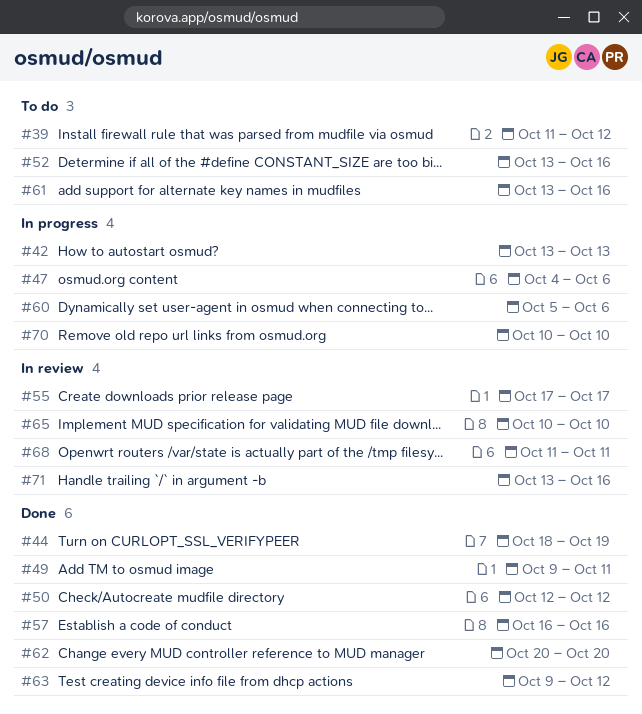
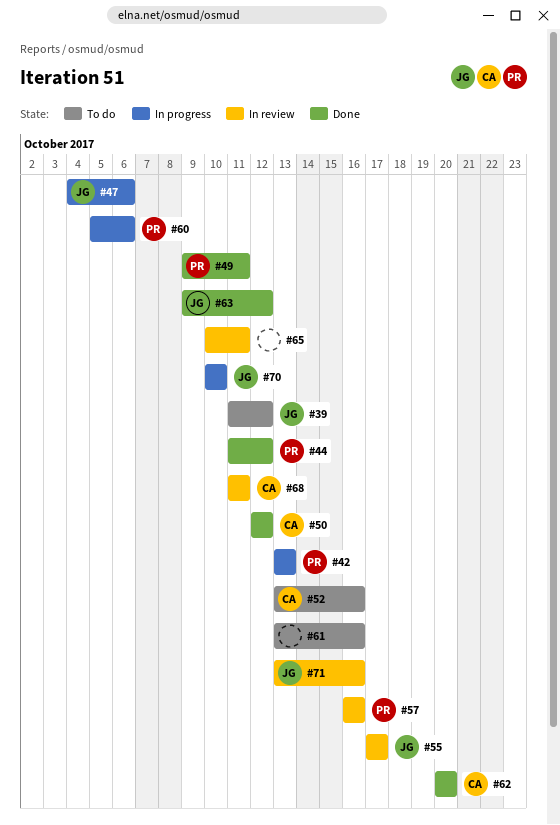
#44, start: Oct 18 -> Oct 11
#44, due: Oct 19 -> Oct 12
#57, status: Done -> In review
#65, due: Oct 10 -> Oct 11

